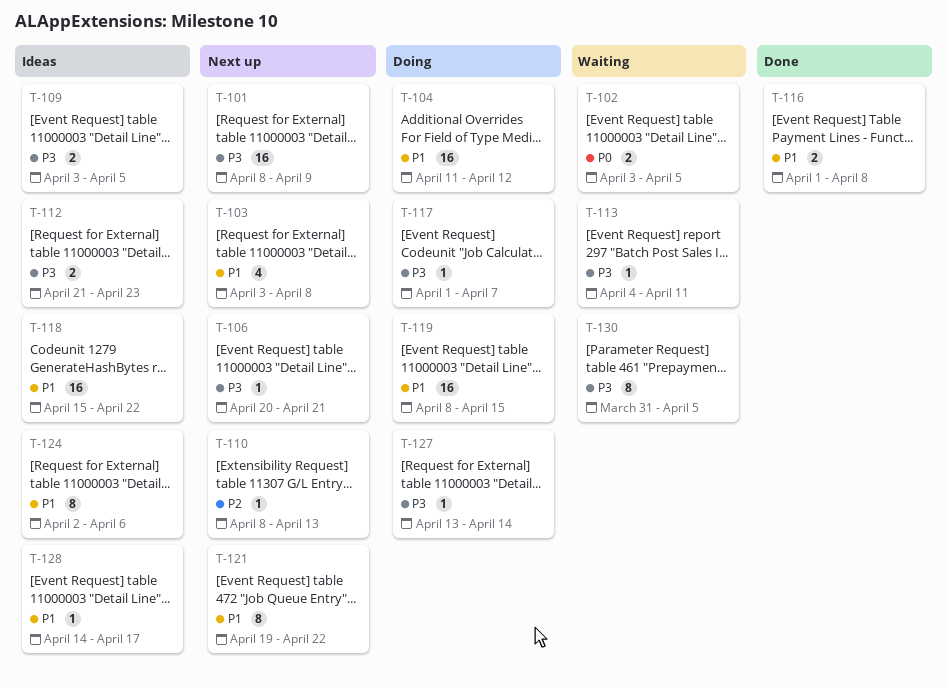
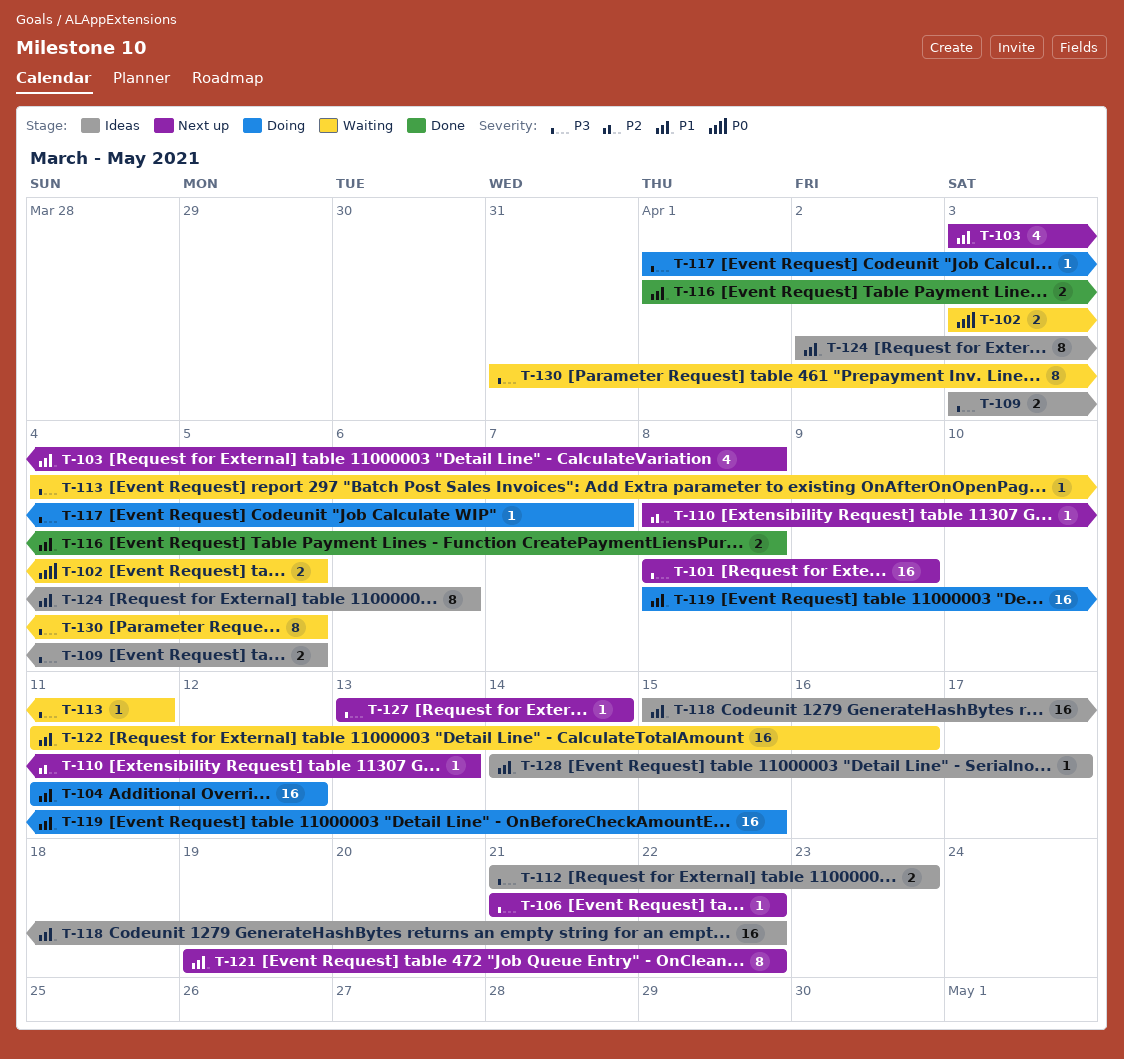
T-106, start: Apr 20 -> Apr 21
T-106, due: Apr 21 -> Apr 22
T-122: none -> present
T-127, status: Doing -> Next up

